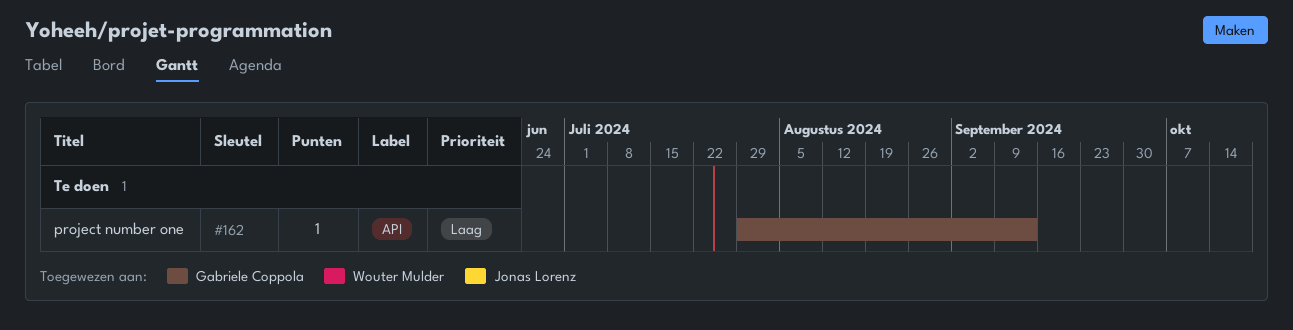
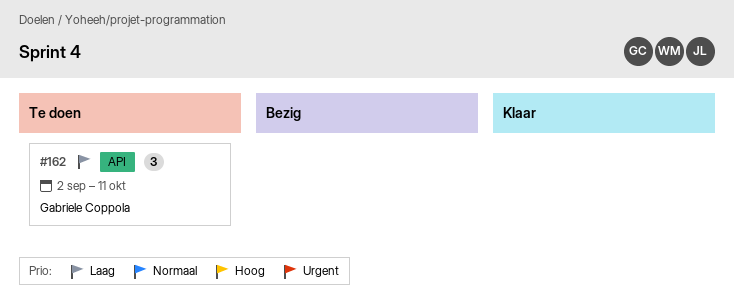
#162, estimate: 1 -> 3
#162, start: Jul 29 -> Sep 2
#162, due: Sep 13 -> Oct 11

